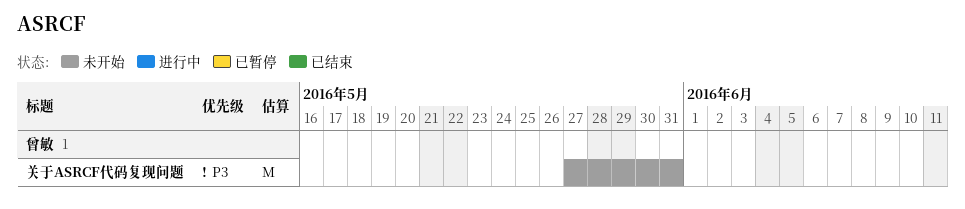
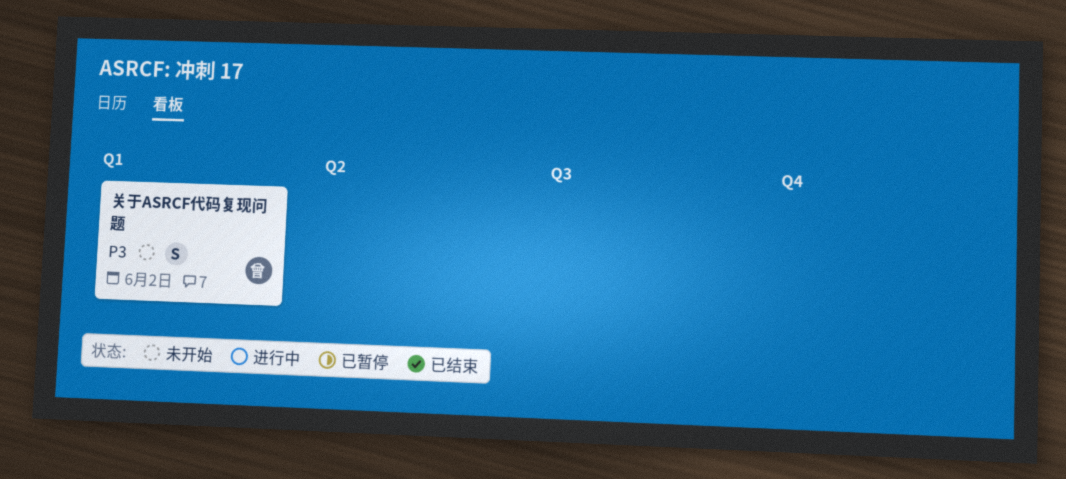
关于ASRCF代码复现问题, estimate: M -> S
关于ASRCF代码复现问题, due: May 31 -> Jun 2

